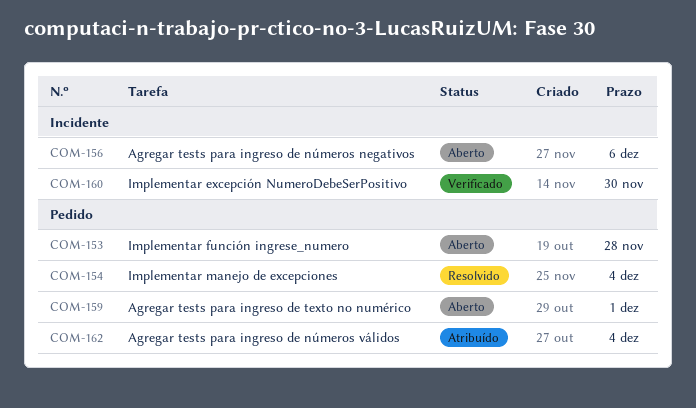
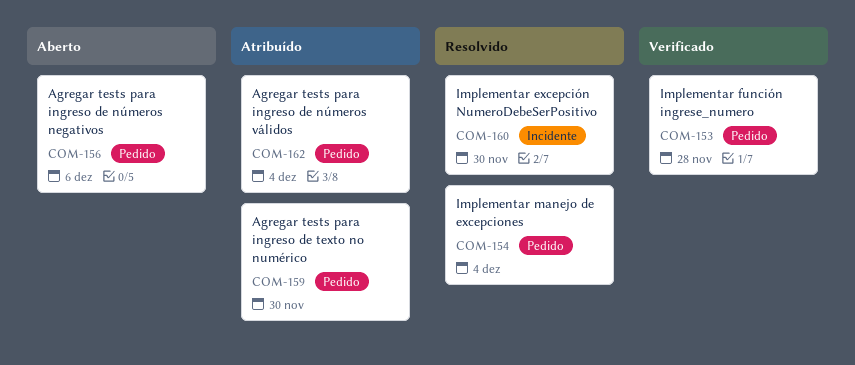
COM-153, status: Aberto -> Verificado
COM-156, label: Incidente -> Pedido
COM-159, status: Aberto -> Atribuído
COM-159, due: Dec 1 -> Nov 30
COM-160, status: Verificado -> Resolvido

